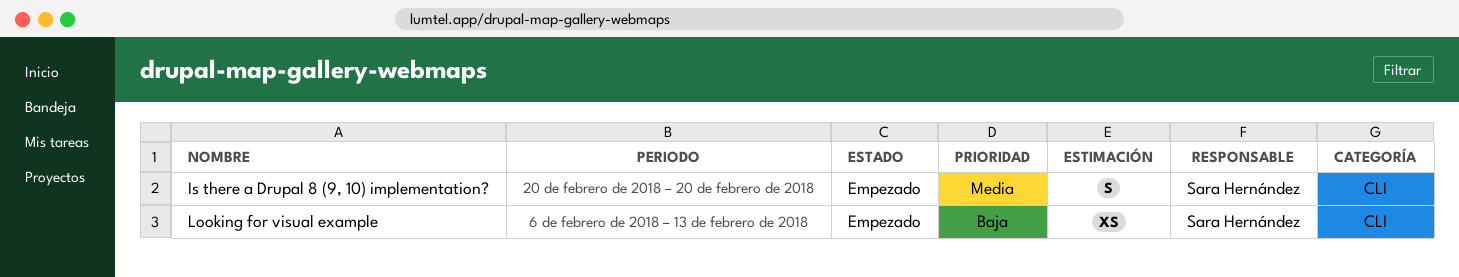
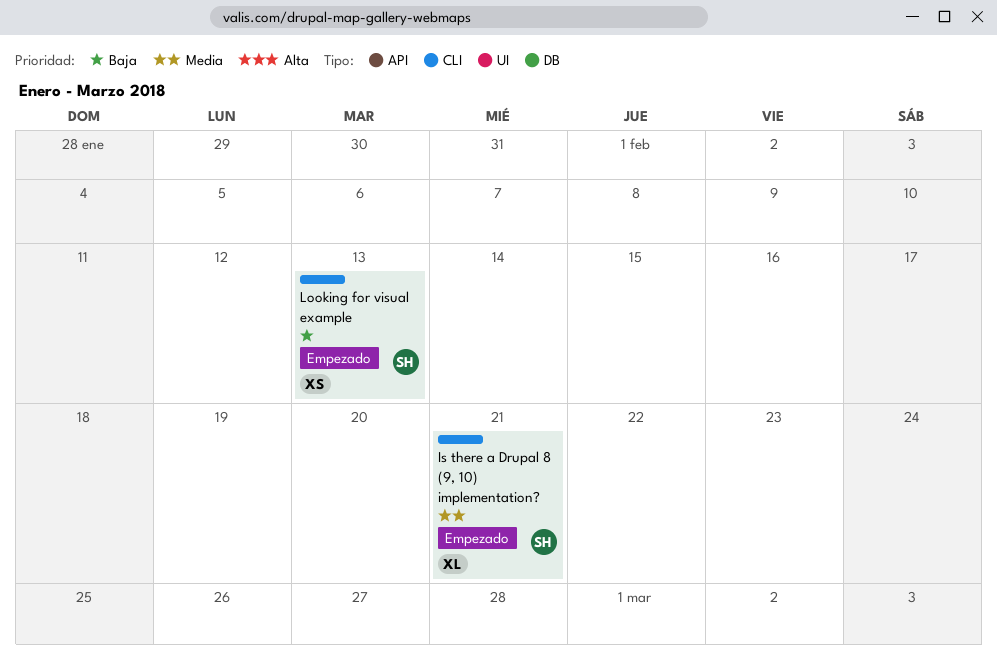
Is there a Drupal 8 (9, 10) implementation?, estimate: S -> XL
Is there a Drupal 8 (9, 10) implementation?, due: Feb 20 -> Feb 21

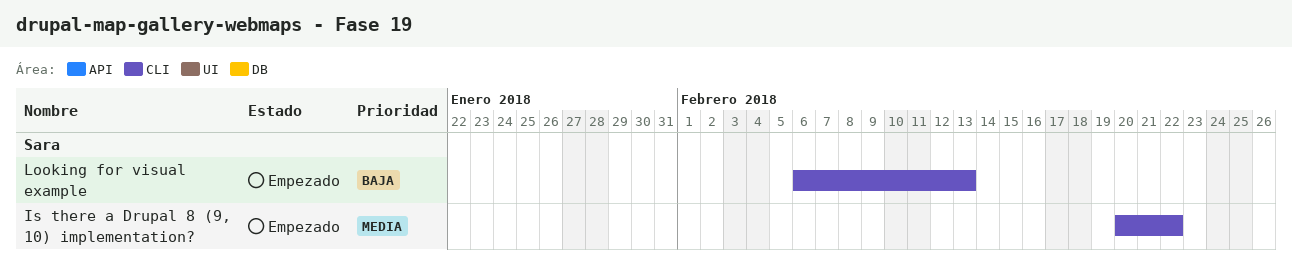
Is there a Drupal 8 (9, 10) implementation?, due: Feb 21 -> Feb 22

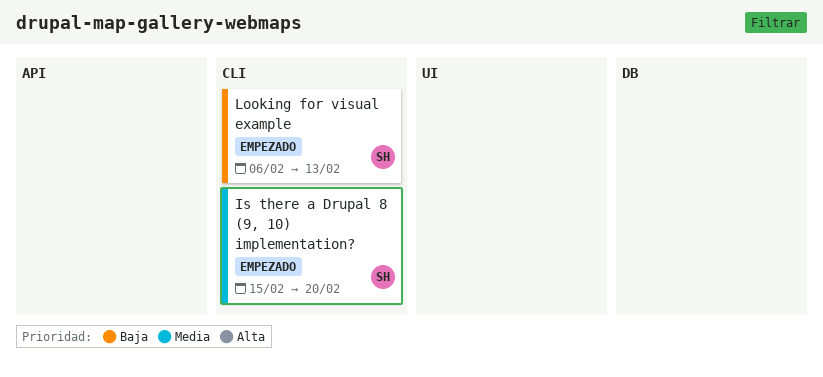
Is there a Drupal 8 (9, 10) implementation?, start: Feb 20 -> Feb 15
Is there a Drupal 8 (9, 10) implementation?, due: Feb 22 -> Feb 20

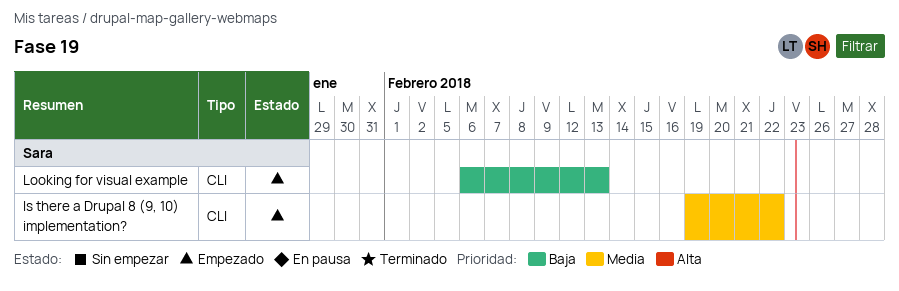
Is there a Drupal 8 (9, 10) implementation?, start: Feb 15 -> Feb 19
Is there a Drupal 8 (9, 10) implementation?, due: Feb 20 -> Feb 22

